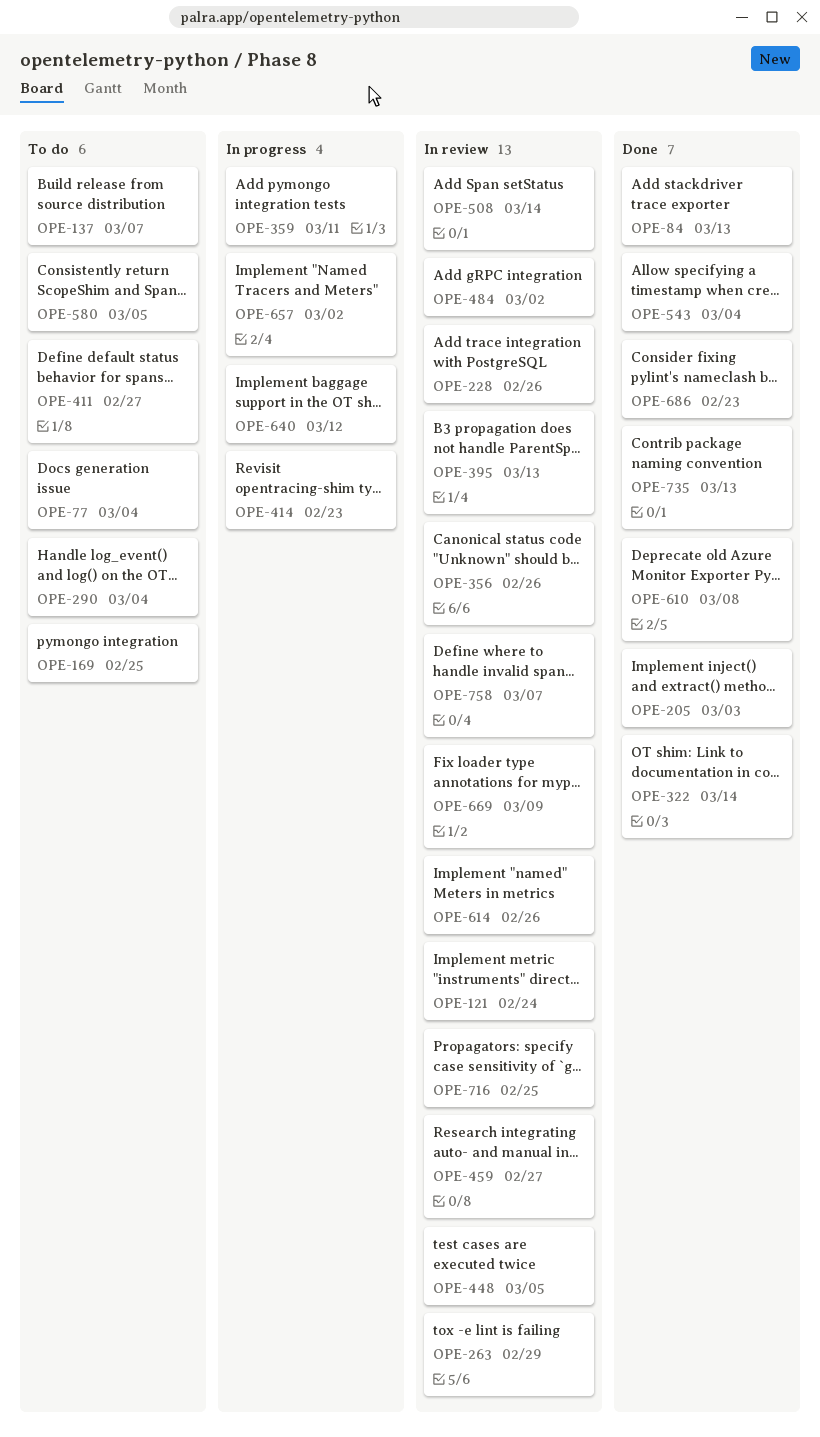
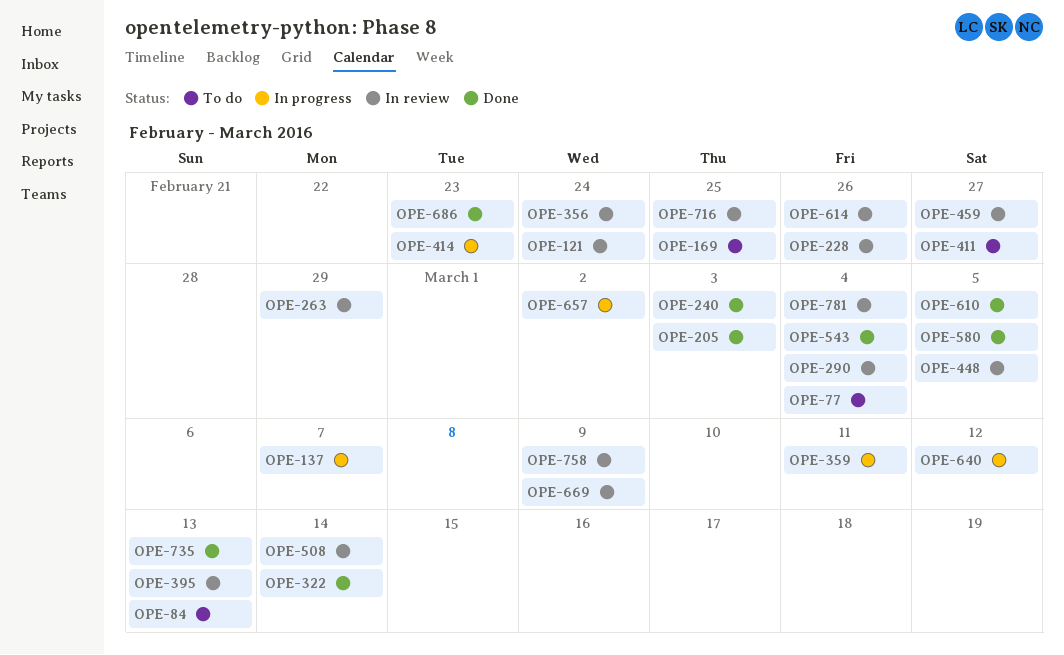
OPE-84, status: Done -> To do
OPE-137, status: To do -> In progress
OPE-240: none -> present
OPE-290, status: To do -> In review
OPE-356, due: Feb 26 -> Feb 24
OPE-484: present -> none
OPE-580, status: To do -> Done
OPE-610, due: Mar 8 -> Mar 5
OPE-758, due: Mar 7 -> Mar 9
OPE-781: none -> present

